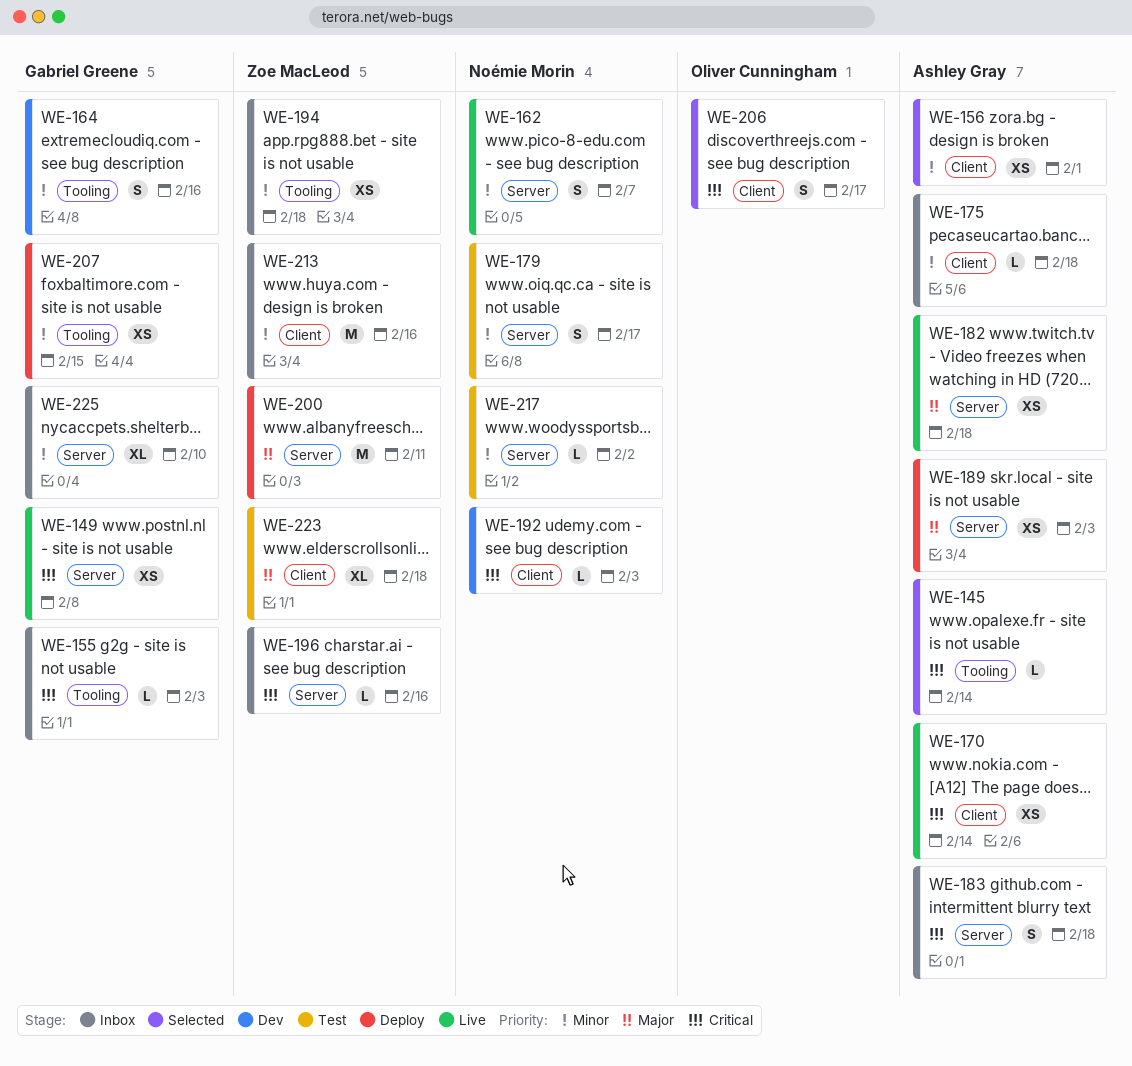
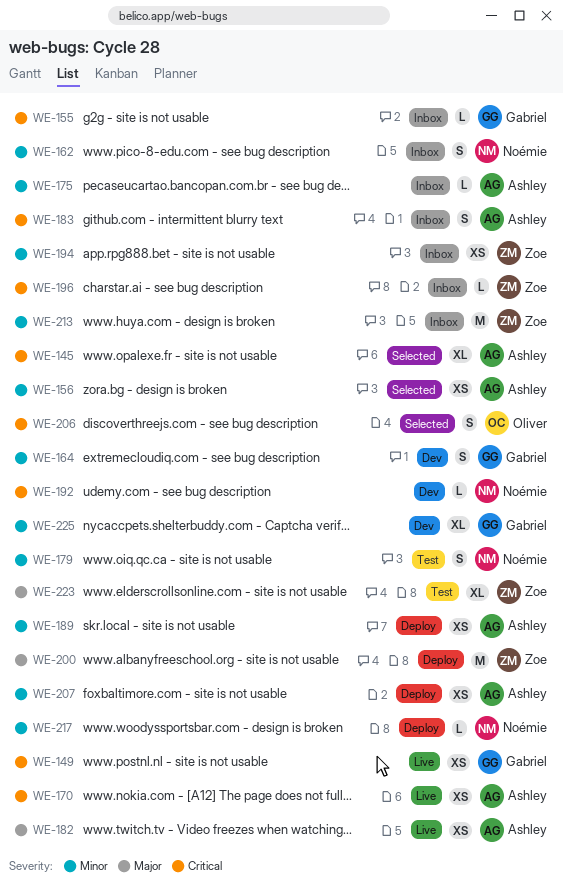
WE-145, estimate: L -> XL
WE-162, status: Live -> Inbox
WE-189, priority: Major -> Minor
WE-207, owner: Gabriel Greene -> Ashley Gray
WE-217, status: Test -> Deploy
WE-225, status: Inbox -> Dev

